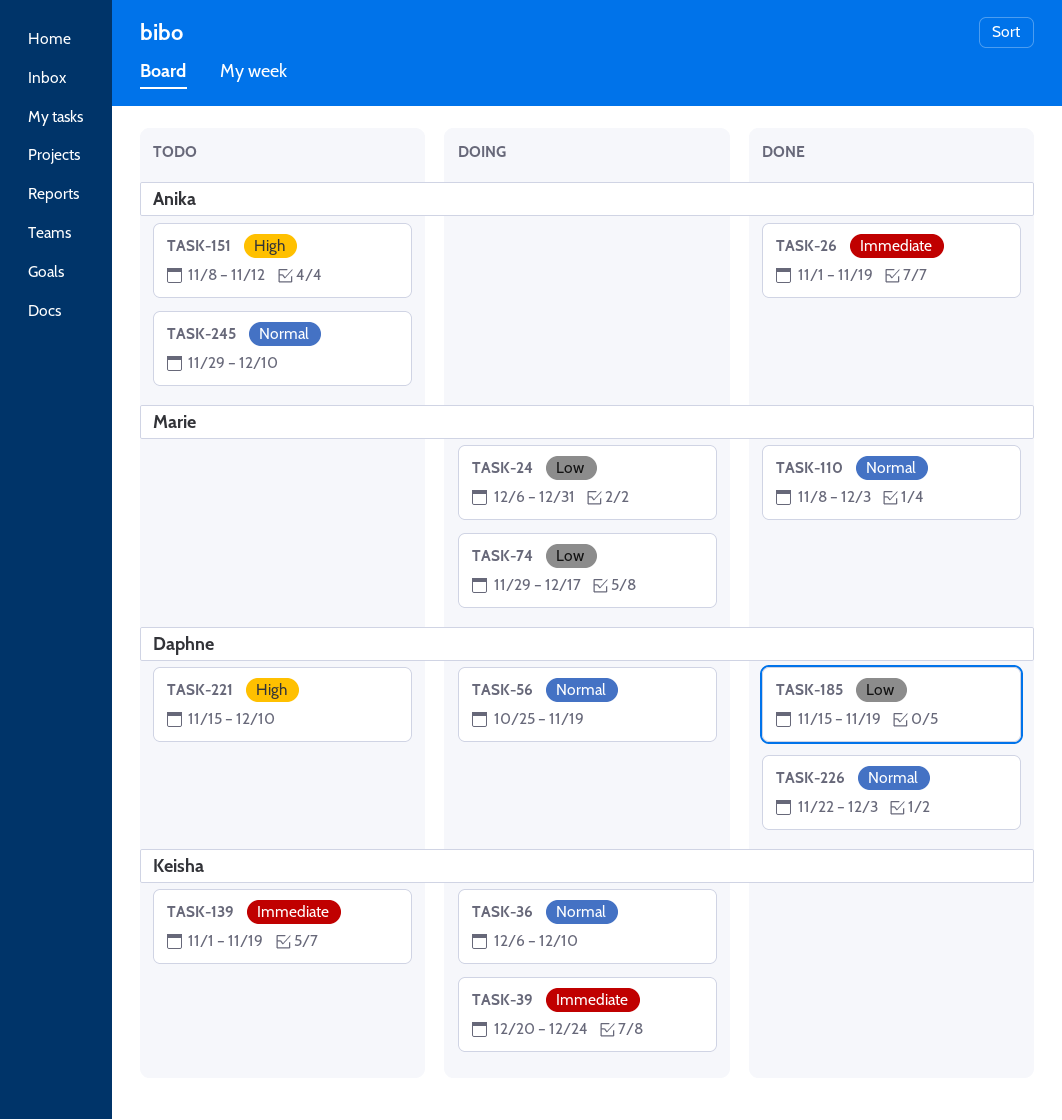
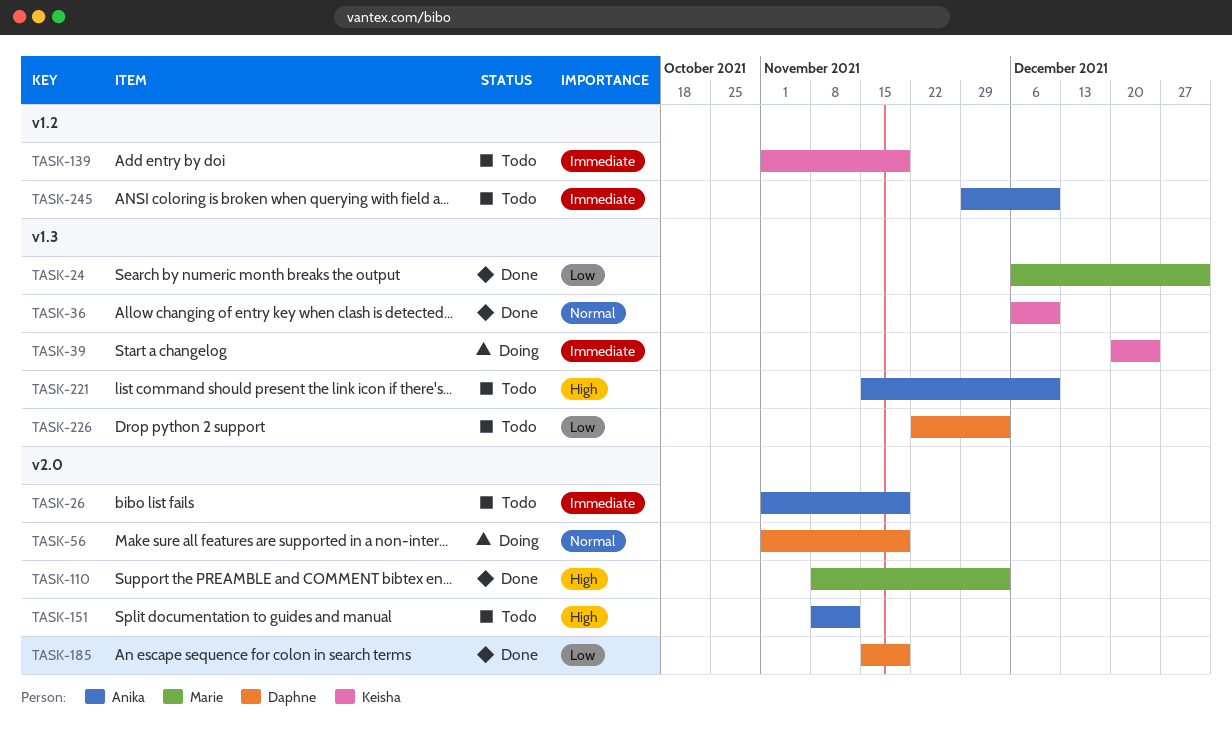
TASK-24, status: Doing -> Done
TASK-26, status: Done -> Todo
TASK-36, status: Doing -> Done
TASK-56, start: Oct 25 -> Nov 1
TASK-74: present -> none
TASK-110, priority: Normal -> High
TASK-221, owner: Daphne -> Anika
TASK-226, status: Done -> Todo
TASK-226, priority: Normal -> Low
TASK-245, priority: Normal -> Immediate

